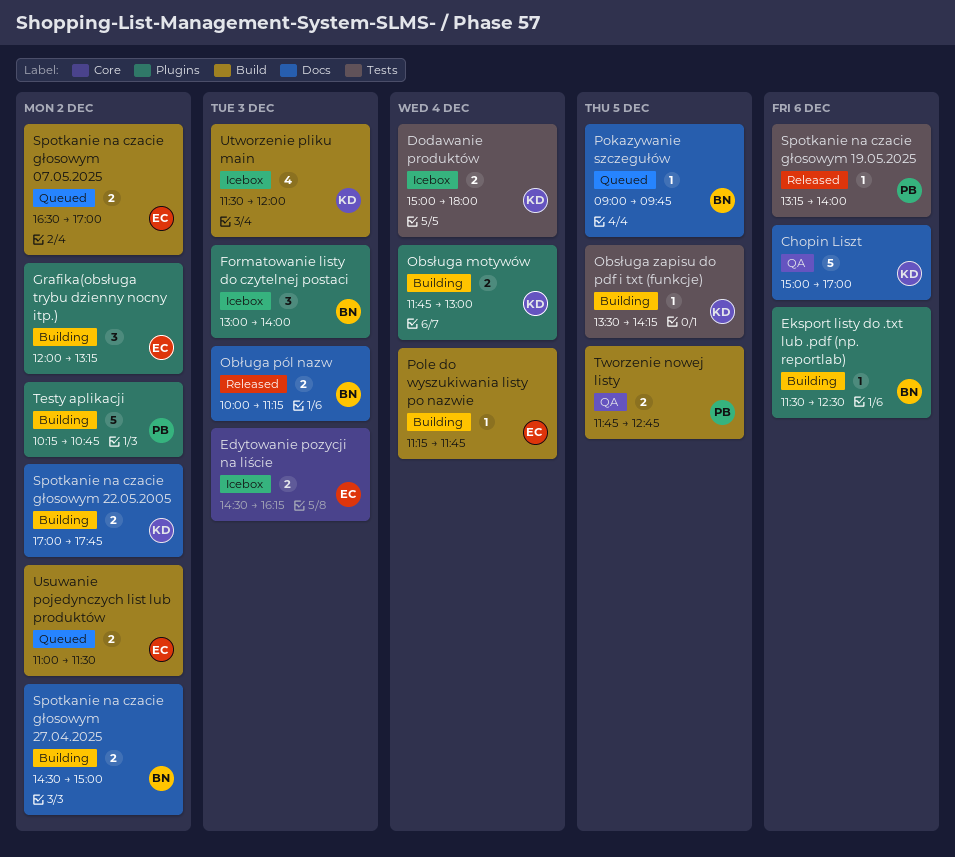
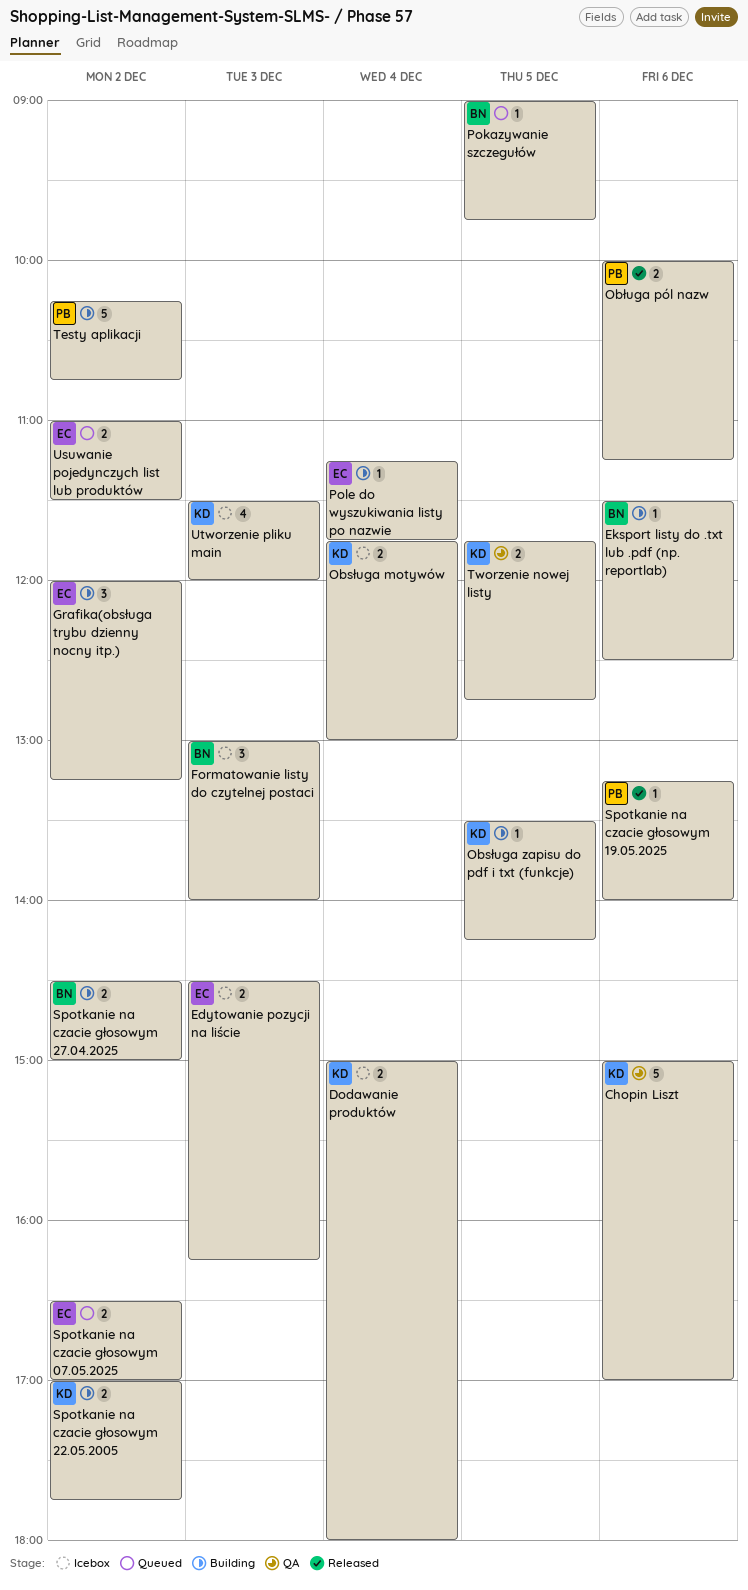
Obsługa motywów, status: Building -> Icebox
Obługa pól nazw, owner: BN -> PB
Obługa pól nazw, day: Dec 3 -> Dec 6
Tworzenie nowej listy, owner: PB -> KD

